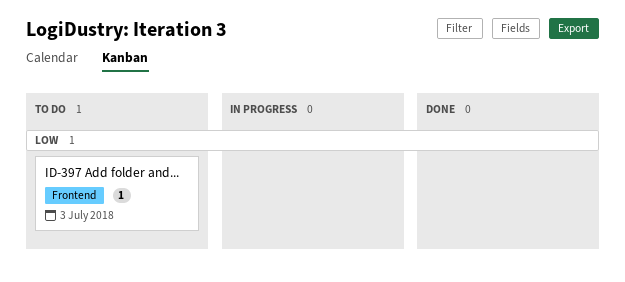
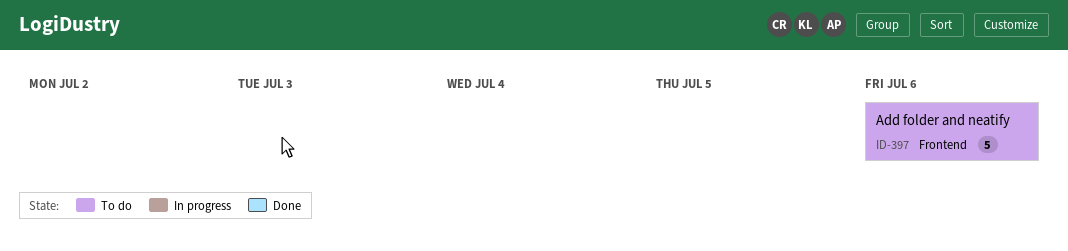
ID-397, estimate: 1 -> 5
ID-397, due: Jul 3 -> Jul 6

